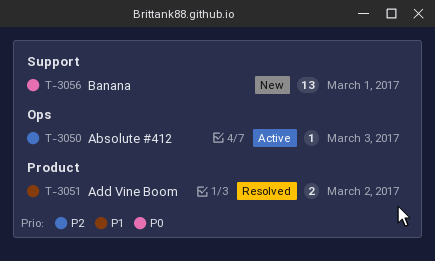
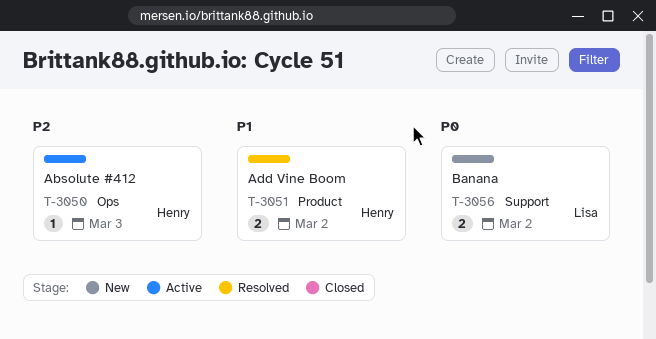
T-3056, estimate: 13 -> 2
T-3056, due: Mar 1 -> Mar 2

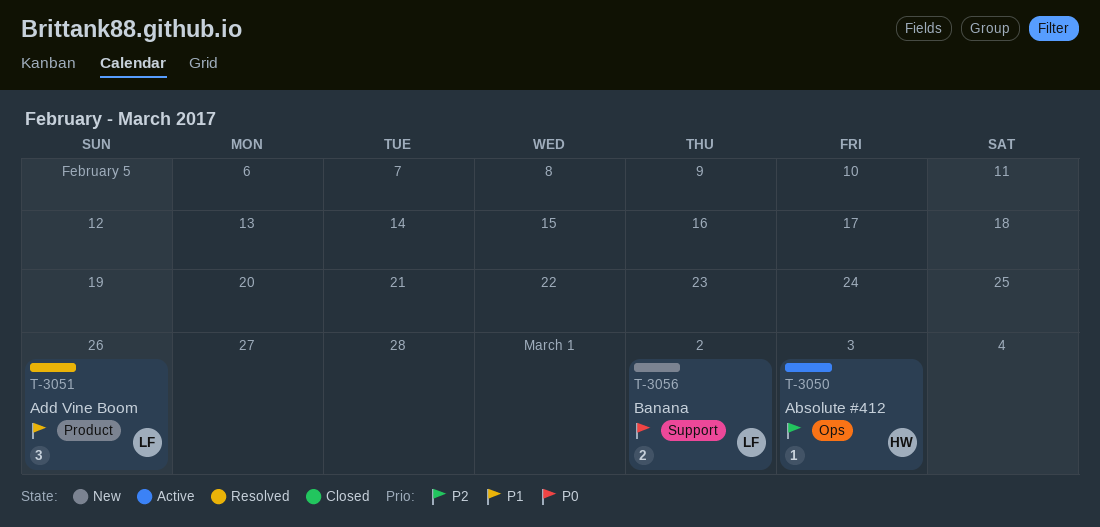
T-3051, owner: Henry -> Lisa
T-3051, estimate: 2 -> 3
T-3051, due: Mar 2 -> Feb 26

